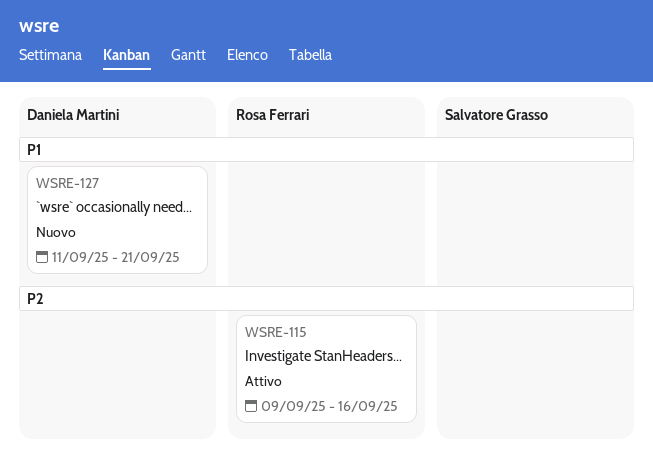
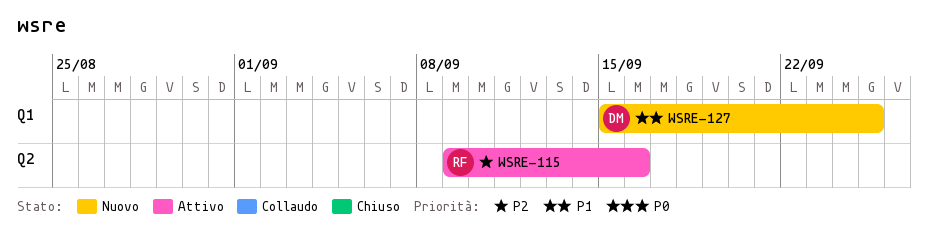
WSRE-127, start: Sep 11 -> Sep 15
WSRE-127, due: Sep 21 -> Sep 25

